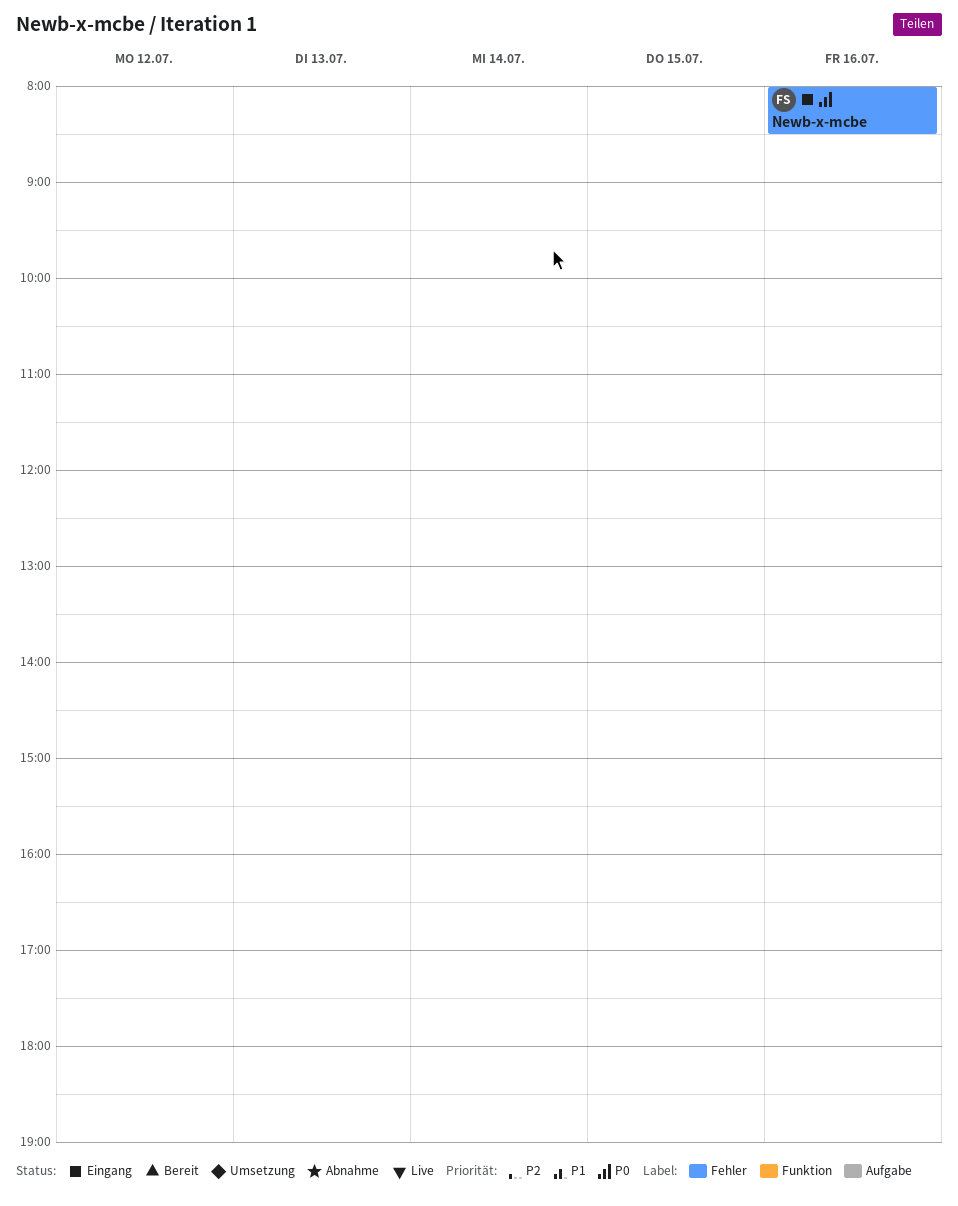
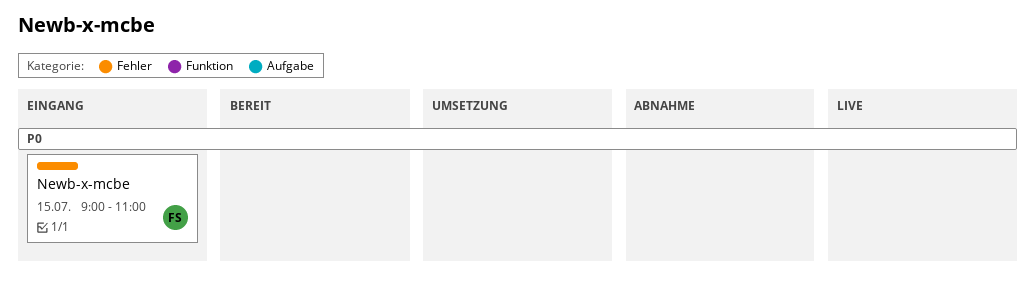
Newb-x-mcbe, day: Jul 16 -> Jul 15
Newb-x-mcbe, begins: 08:00 -> 09:00
Newb-x-mcbe, ends: 08:30 -> 11:00

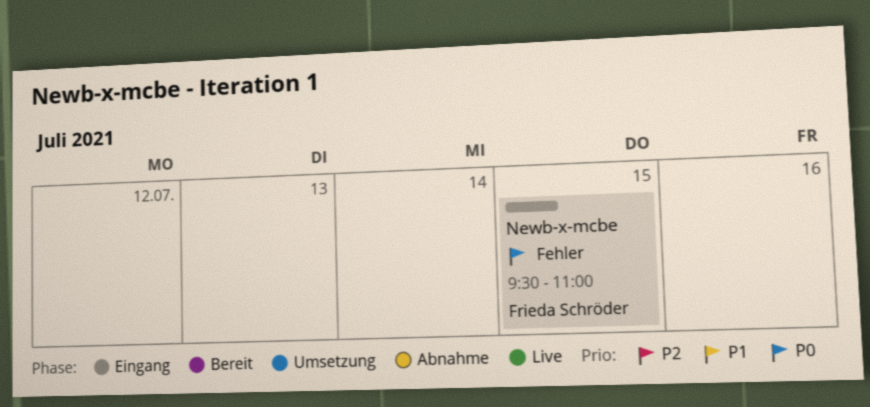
Newb-x-mcbe, begins: 09:00 -> 09:30

